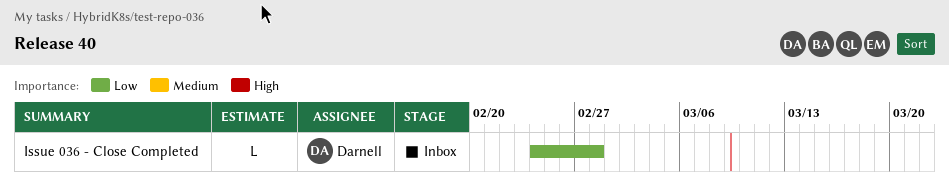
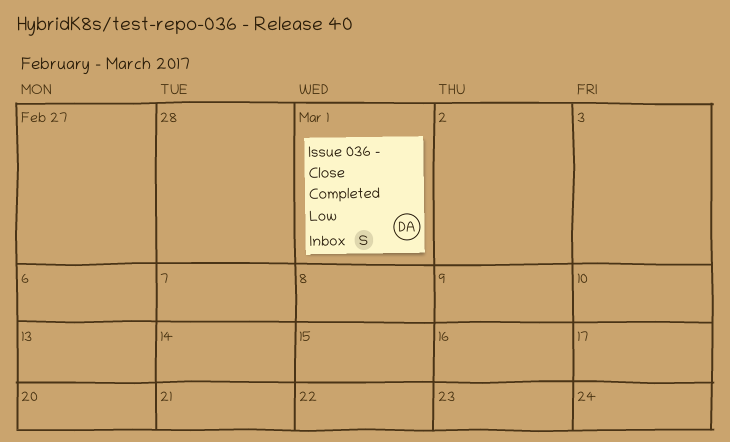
Issue 036 - Close Completed, estimate: L -> S
Issue 036 - Close Completed, due: Feb 28 -> Mar 1

